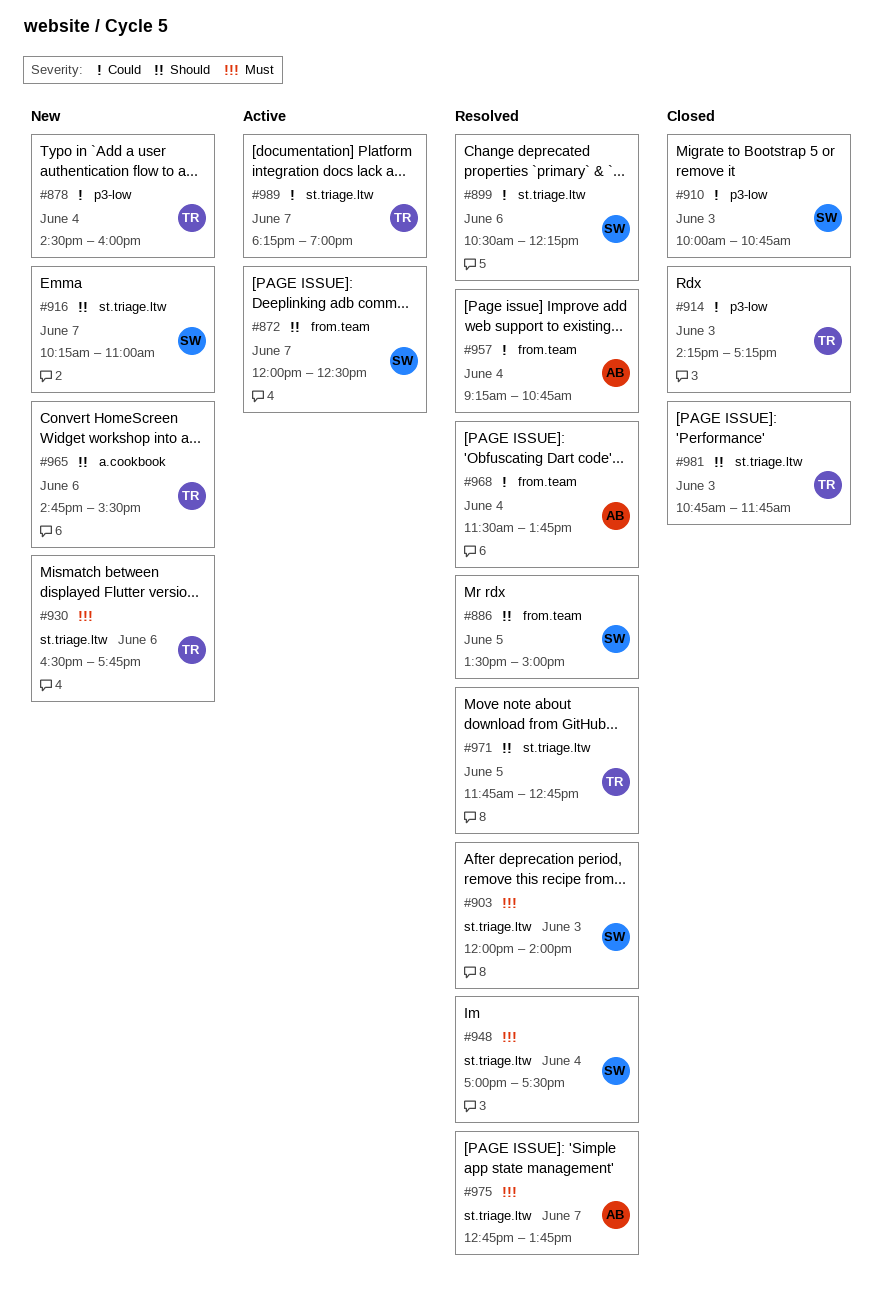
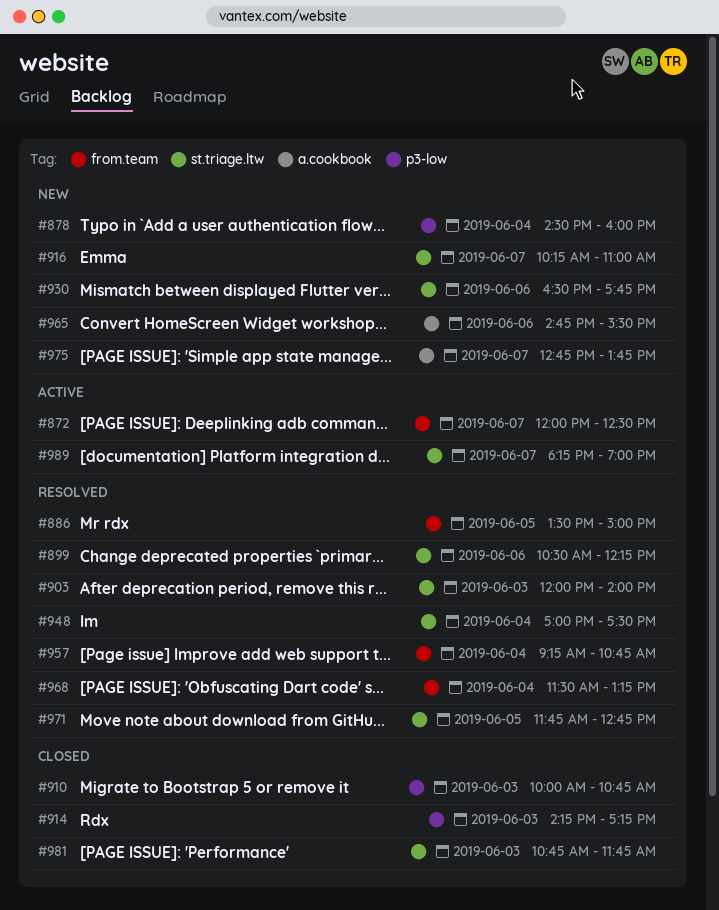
#968, ends: 13:45 -> 13:15
#975, status: Resolved -> New
#975, label: st.triage.ltw -> a.cookbook

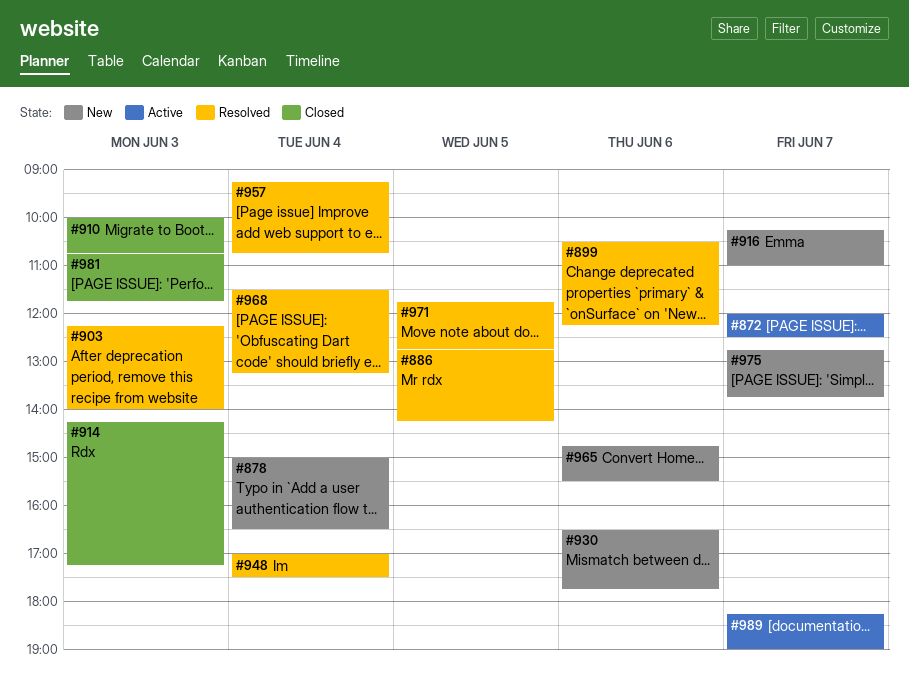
#878, begins: 14:30 -> 15:00
#878, ends: 16:00 -> 16:30
#886, begins: 13:30 -> 12:45
#886, ends: 15:00 -> 14:15
#903, begins: 12:00 -> 12:15

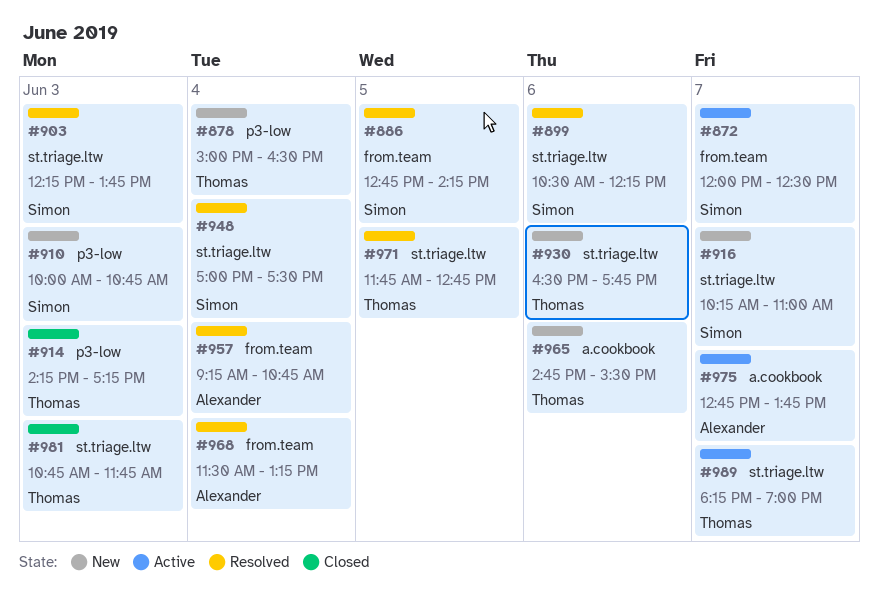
#903, ends: 14:00 -> 13:45
#910, status: Closed -> New
#975, status: New -> Active

